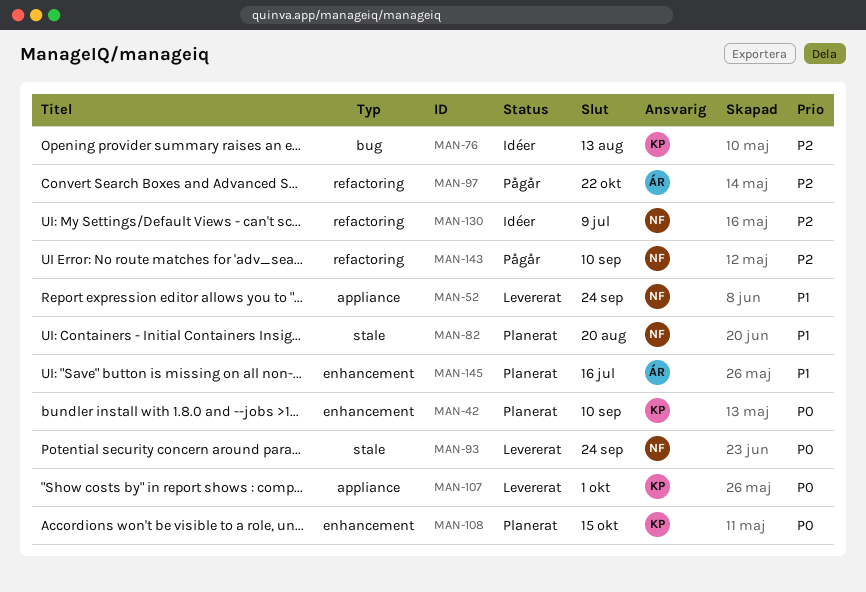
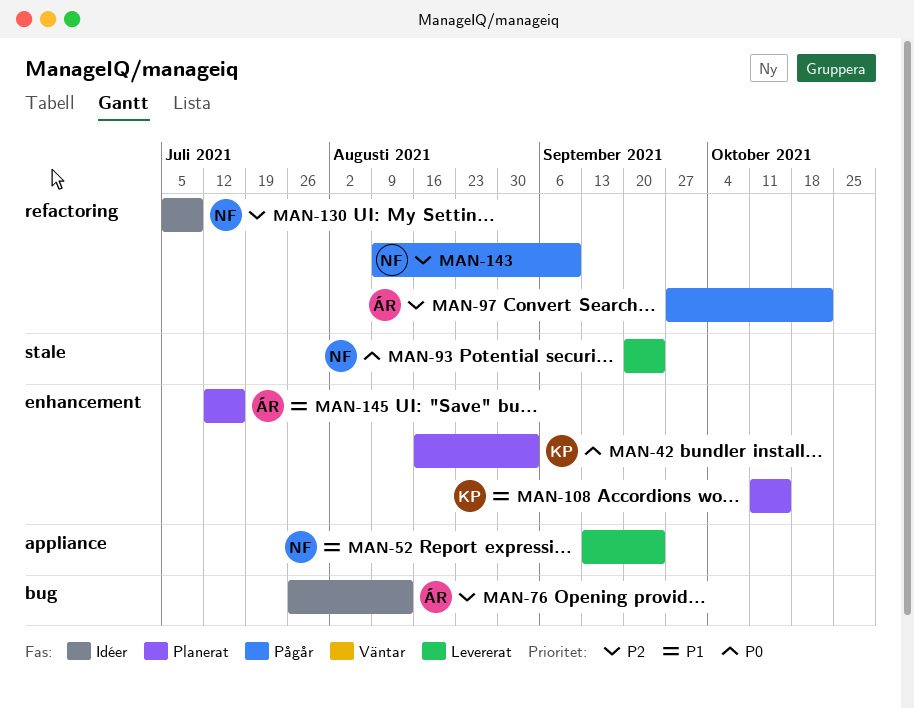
MAN-42, due: Sep 10 -> Sep 3
MAN-76, owner: KP -> ÁR
MAN-82: present -> none
MAN-107: present -> none
MAN-108, priority: P0 -> P1

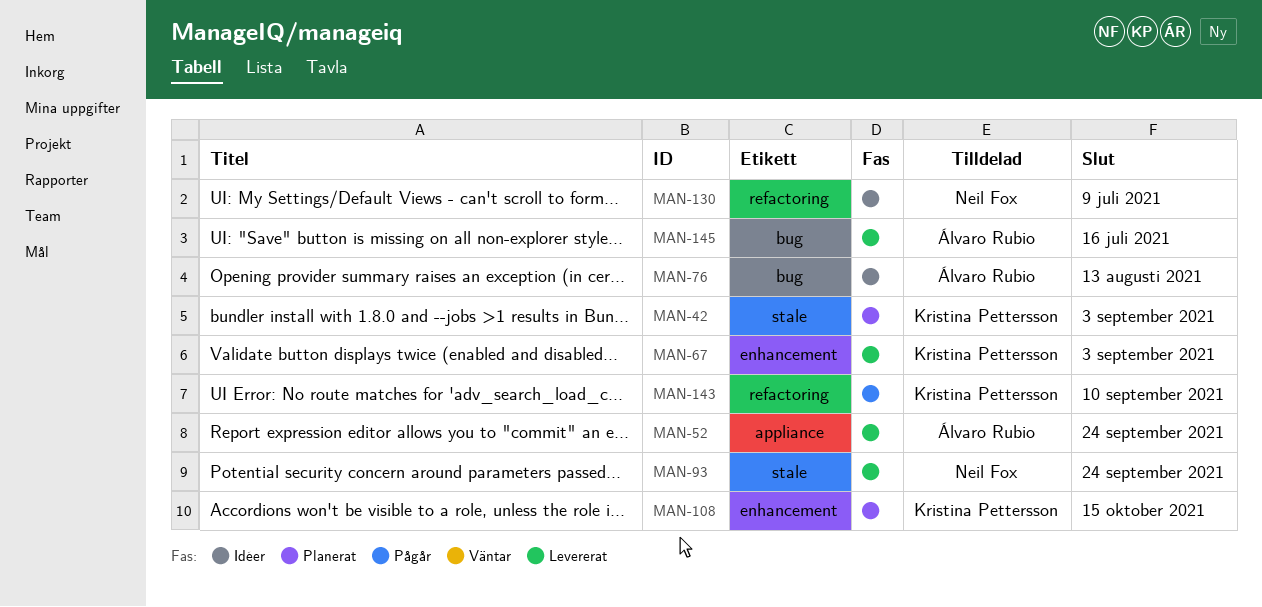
MAN-42, label: enhancement -> stale
MAN-52, owner: Neil Fox -> Álvaro Rubio
MAN-67: none -> present
MAN-97: present -> none
MAN-143, owner: Neil Fox -> Kristina Pettersson
MAN-145, status: Planerat -> Levererat
MAN-145, label: enhancement -> bug

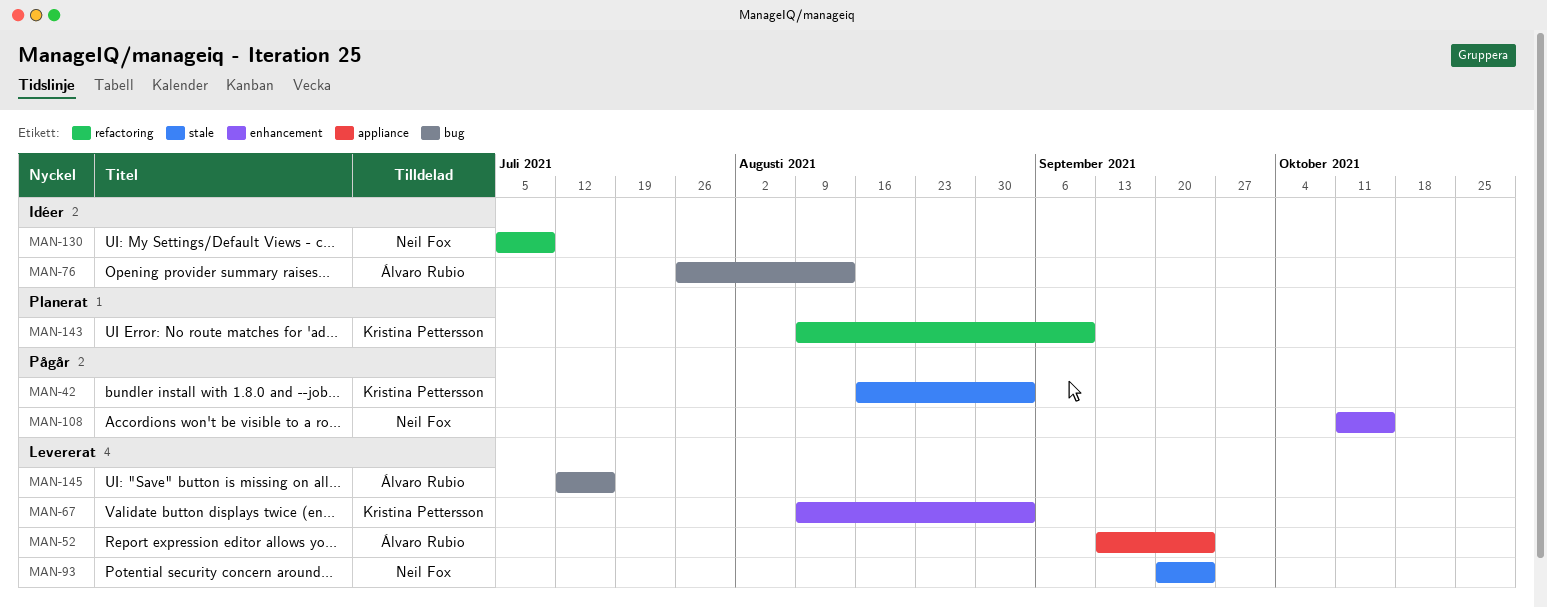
MAN-42, status: Planerat -> Pågår
MAN-108, status: Planerat -> Pågår
MAN-108, owner: Kristina Pettersson -> Neil Fox
MAN-143, status: Pågår -> Planerat

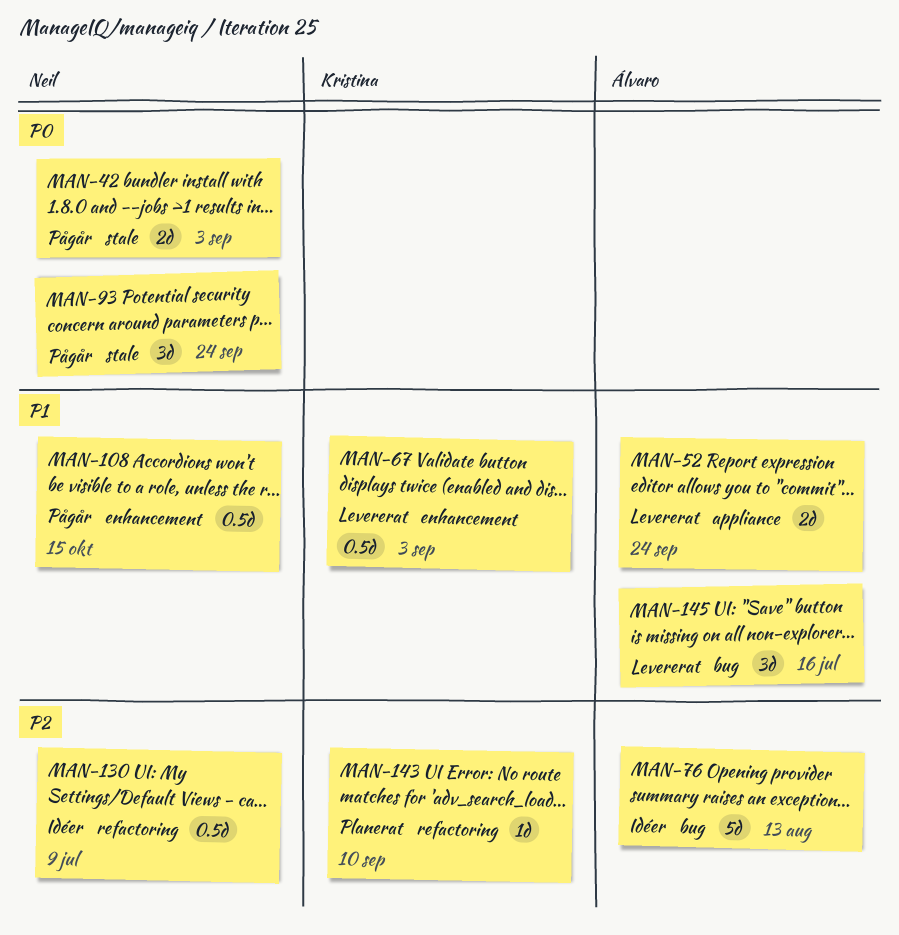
MAN-42, owner: Kristina Pettersson -> Neil Fox
MAN-93, status: Levererat -> Pågår

